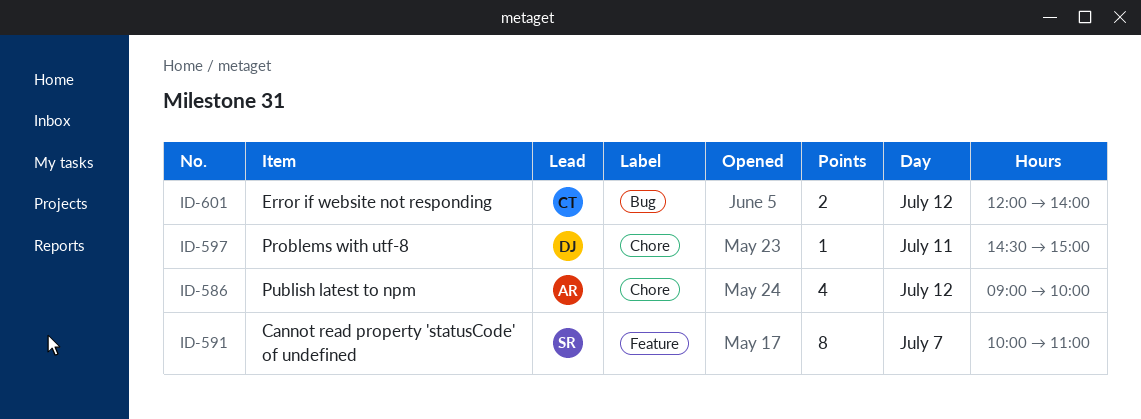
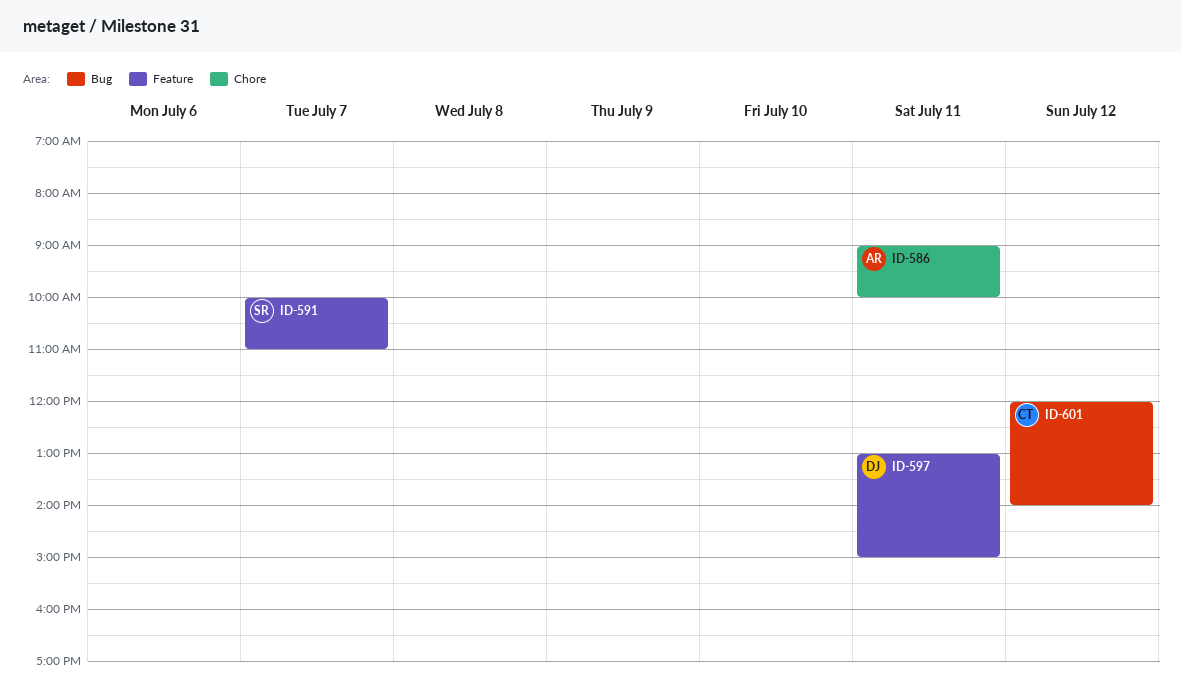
ID-586, day: Jul 12 -> Jul 11
ID-597, label: Chore -> Feature
ID-597, begins: 14:30 -> 13:00

